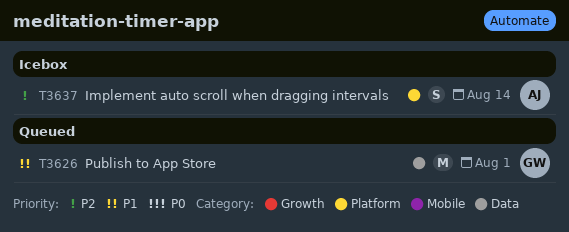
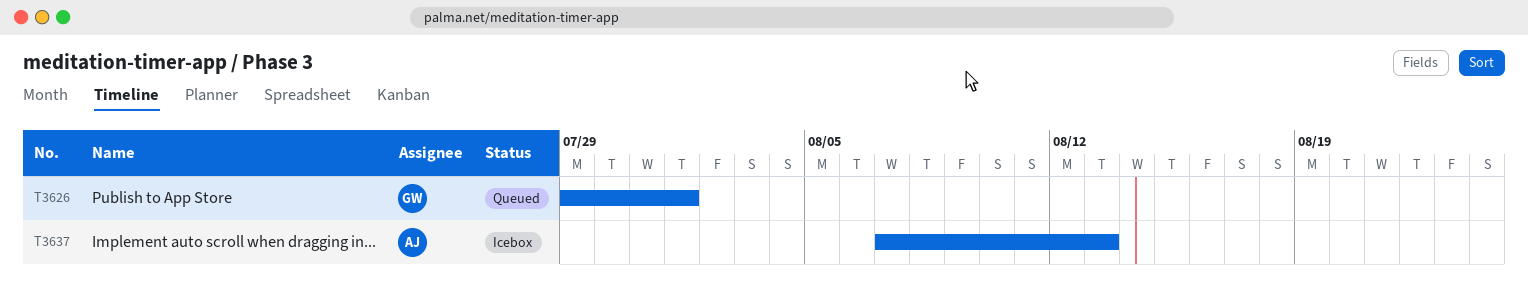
T3637, due: Aug 14 -> Aug 13

